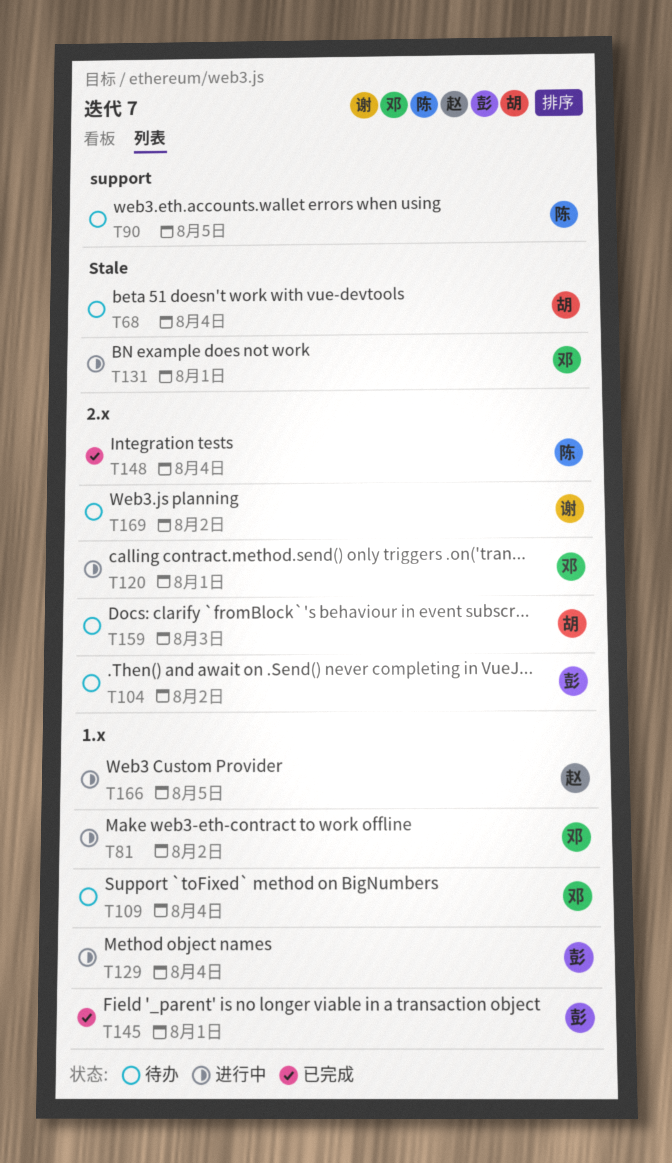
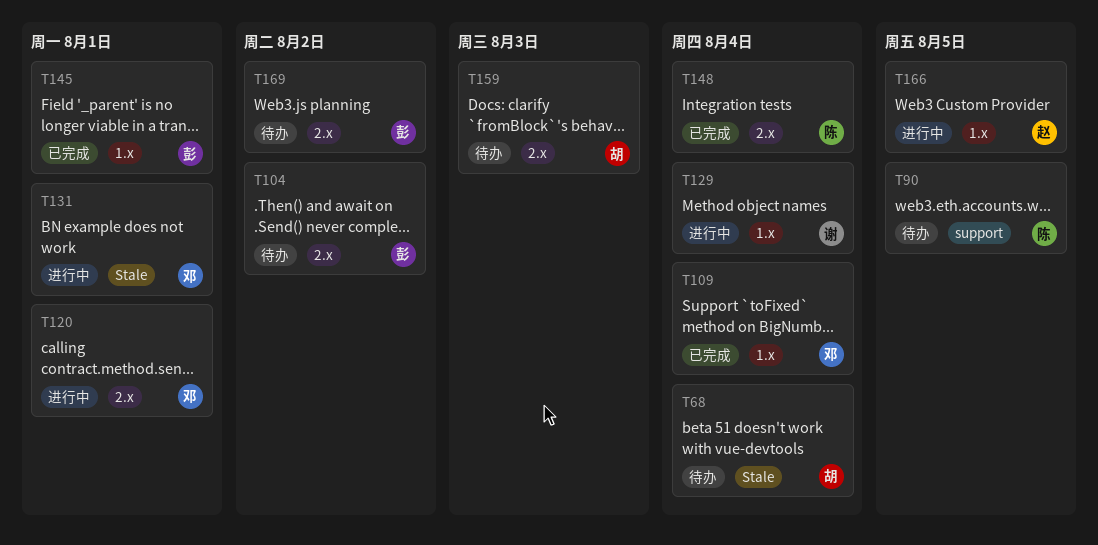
T81: present -> none
T109, status: 待办 -> 已完成
T129, owner: 彭 -> 谢
T169, owner: 谢 -> 彭

